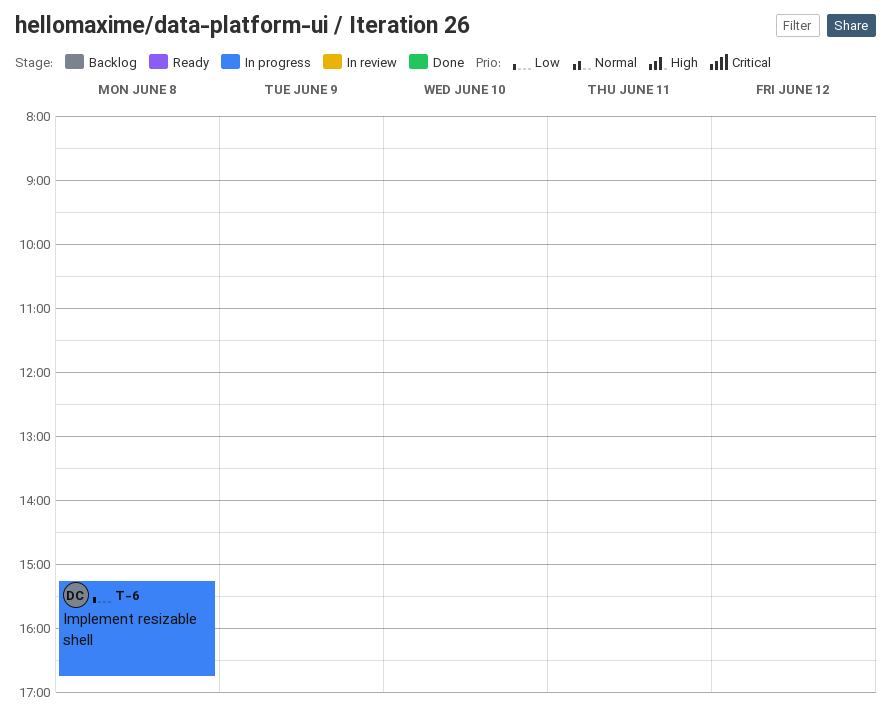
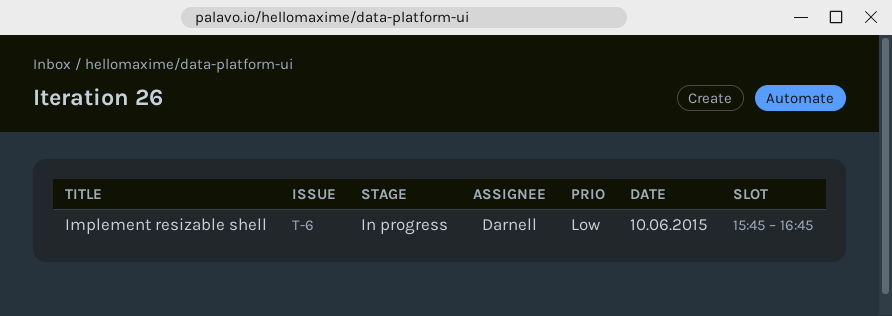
T-6, day: Jun 8 -> Jun 10
T-6, begins: 15:15 -> 15:45

